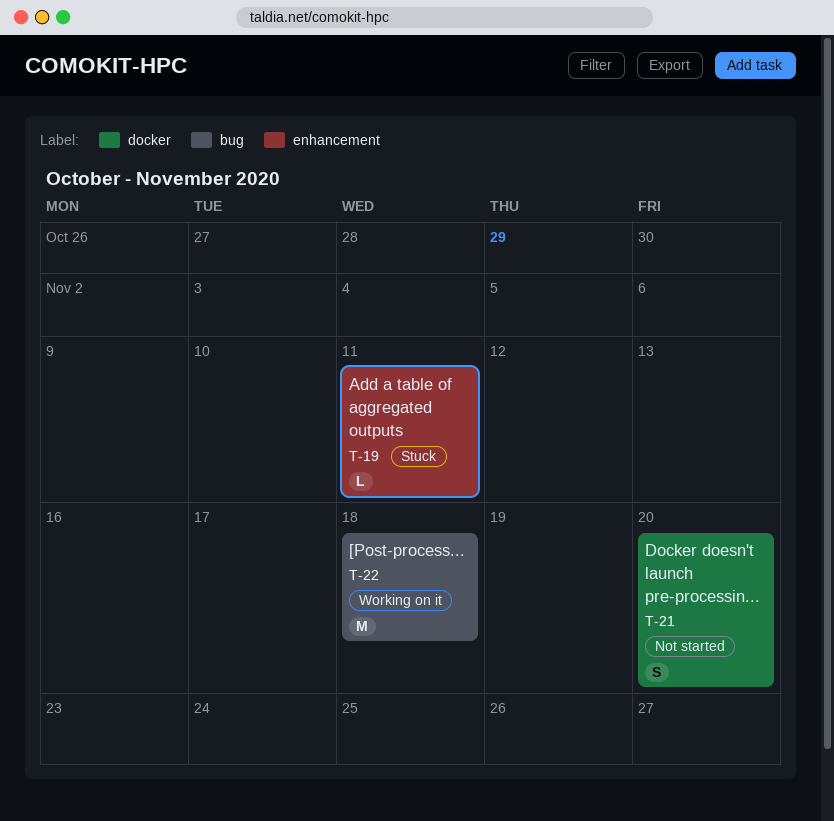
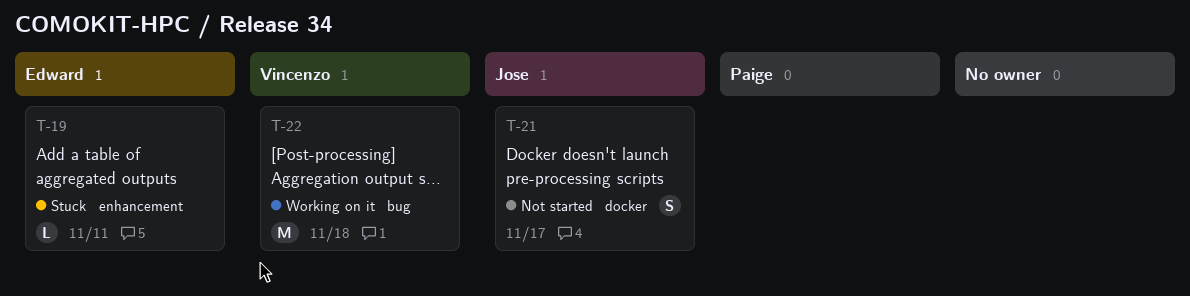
T-21, due: Nov 20 -> Nov 17

